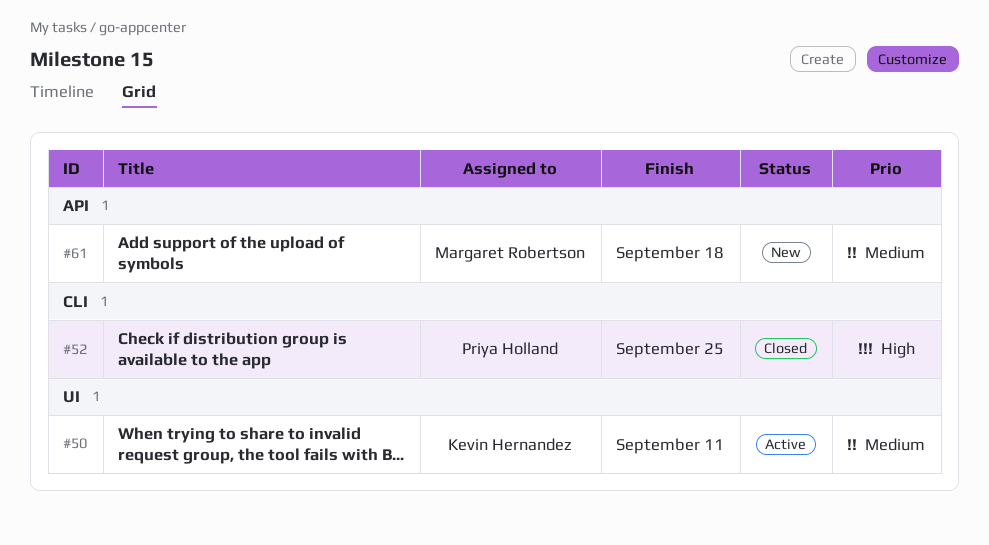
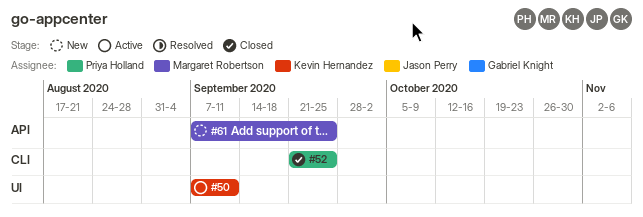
#61, due: Sep 18 -> Sep 25

